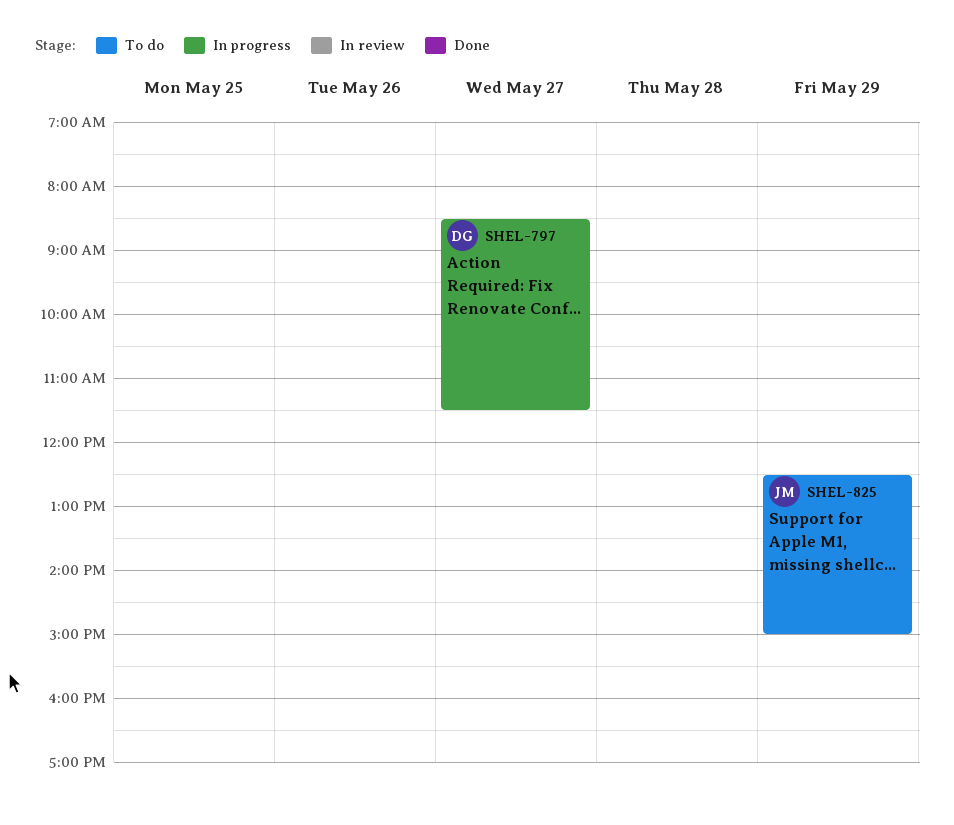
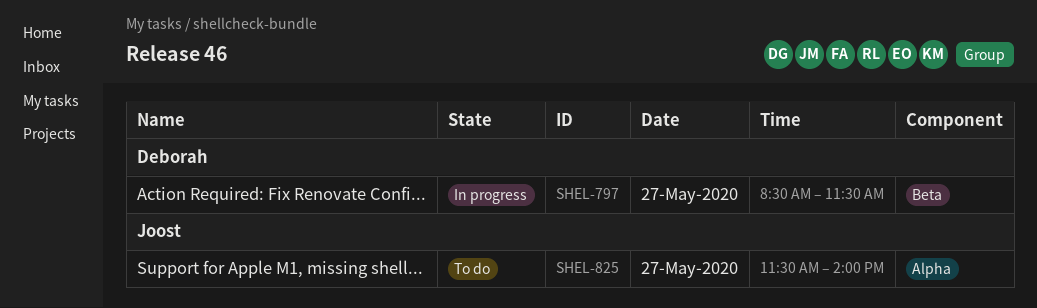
SHEL-825, day: May 29 -> May 27
SHEL-825, begins: 12:30 -> 11:30
SHEL-825, ends: 15:00 -> 14:00

